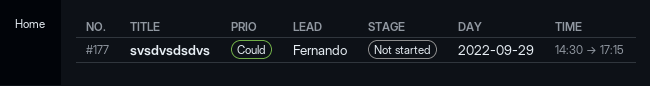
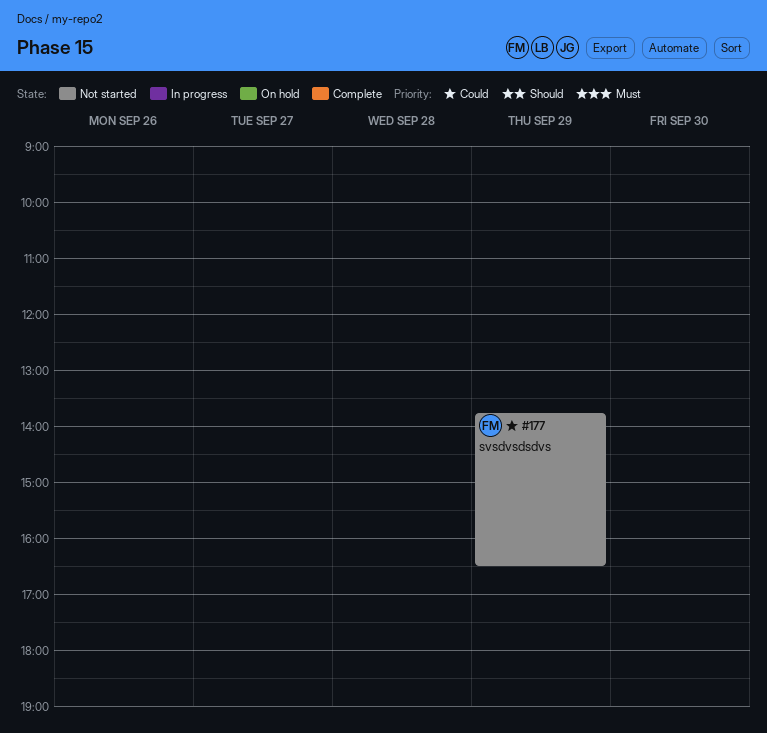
#177, begins: 14:30 -> 13:45
#177, ends: 17:15 -> 16:30

